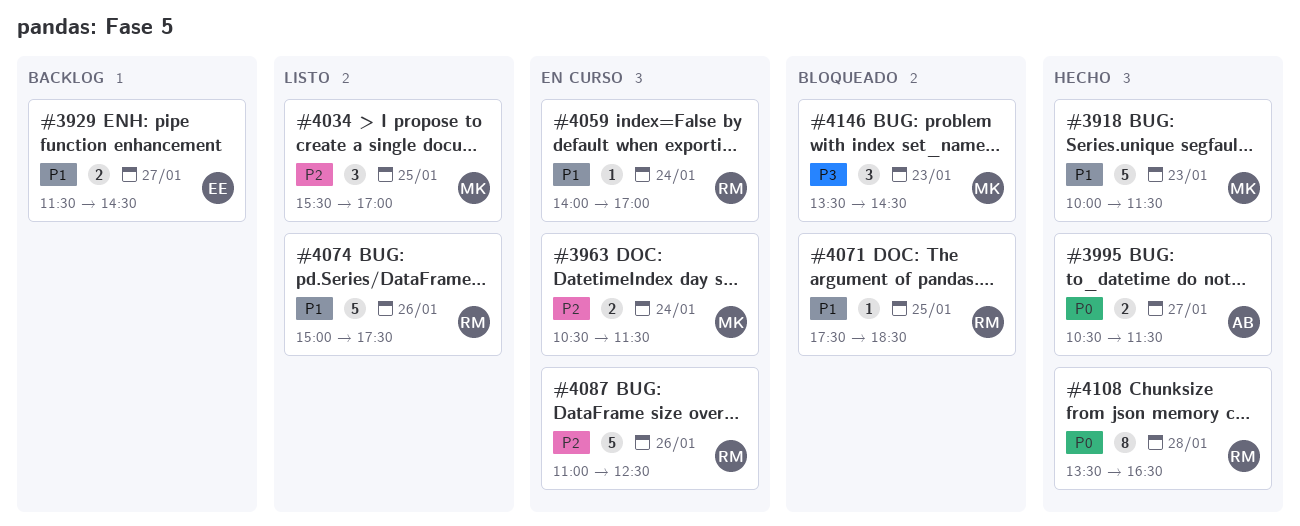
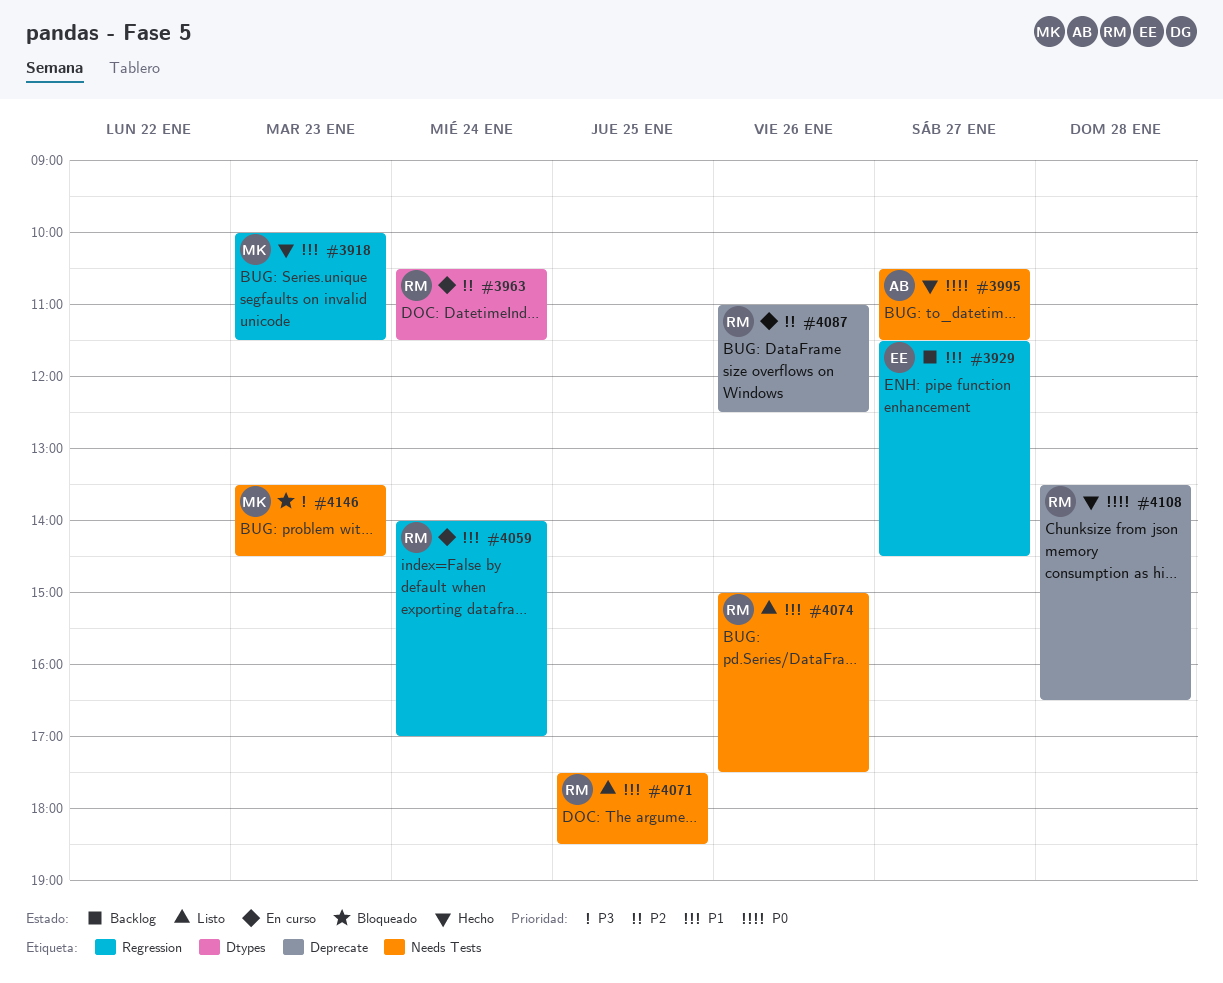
#3963, owner: MK -> RM
#4034: present -> none
#4071, status: Bloqueado -> Listo

